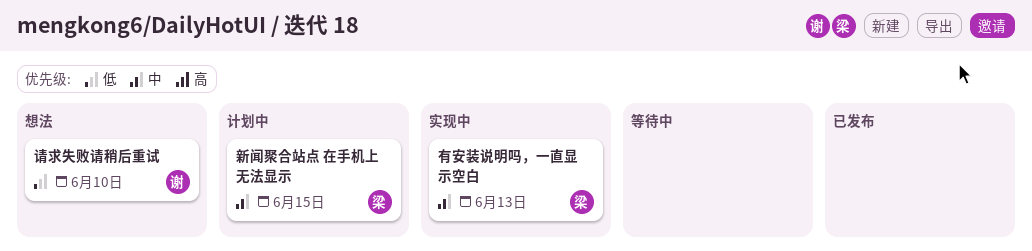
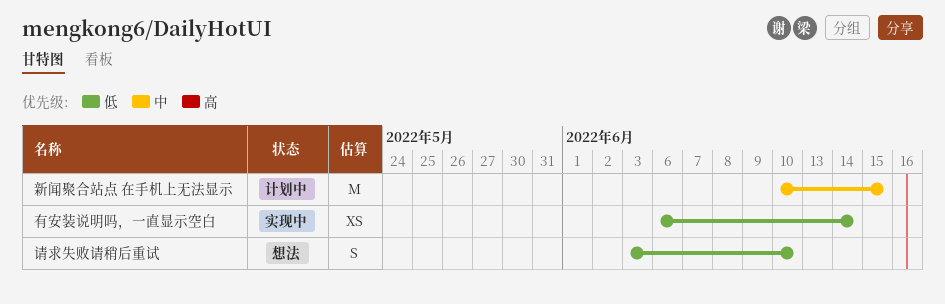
有安装说明吗，一直显示空白, priority: 中 -> 低
有安装说明吗，一直显示空白, due: Jun 13 -> Jun 14

